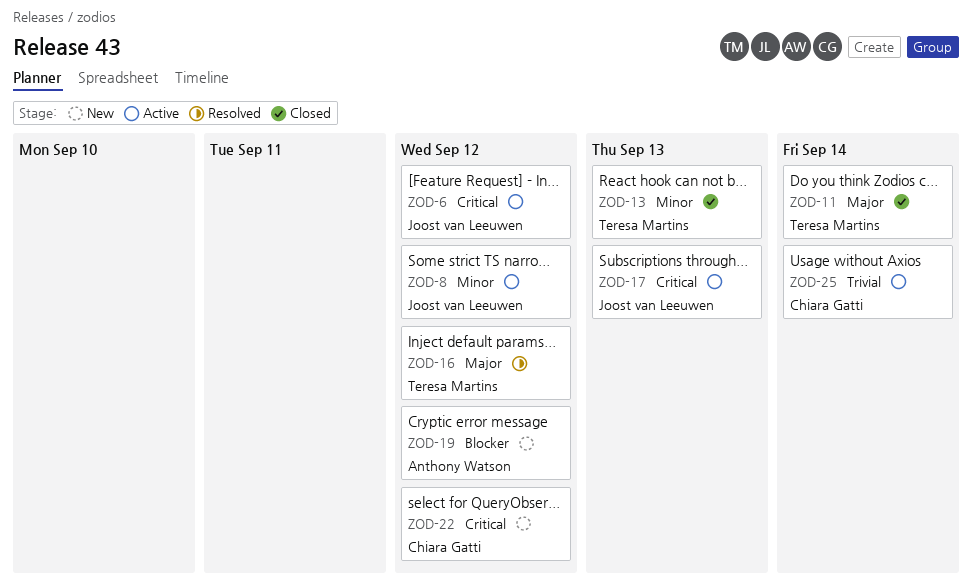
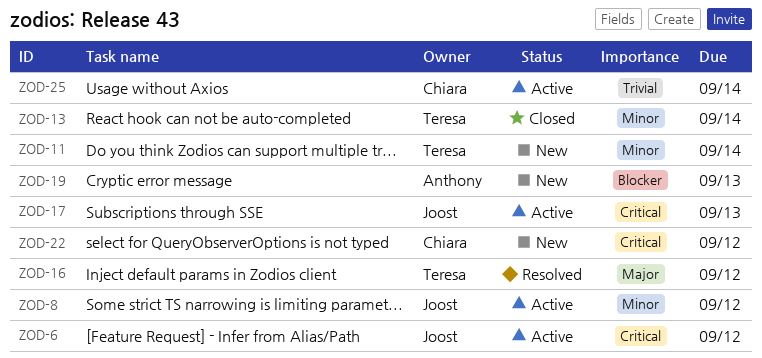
ZOD-11, status: Closed -> New
ZOD-11, priority: Major -> Minor
ZOD-13, due: Sep 13 -> Sep 14
ZOD-19, due: Sep 12 -> Sep 13

